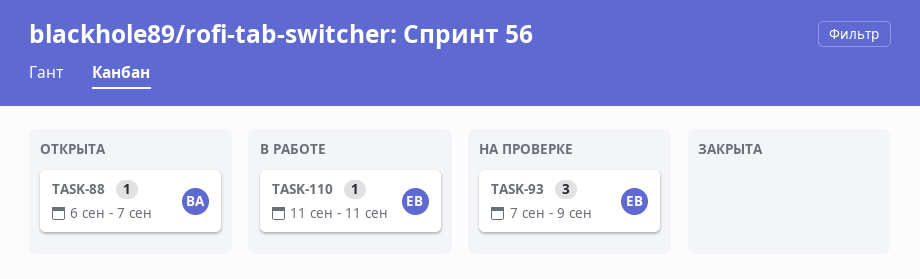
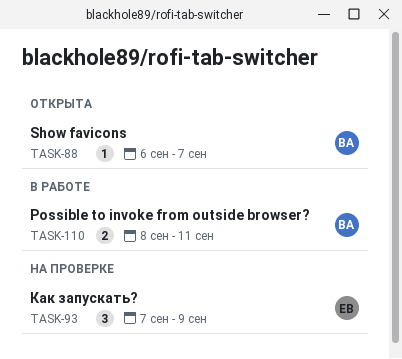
TASK-110, owner: ЕВ -> ВА
TASK-110, estimate: 1 -> 2
TASK-110, start: Sep 11 -> Sep 8

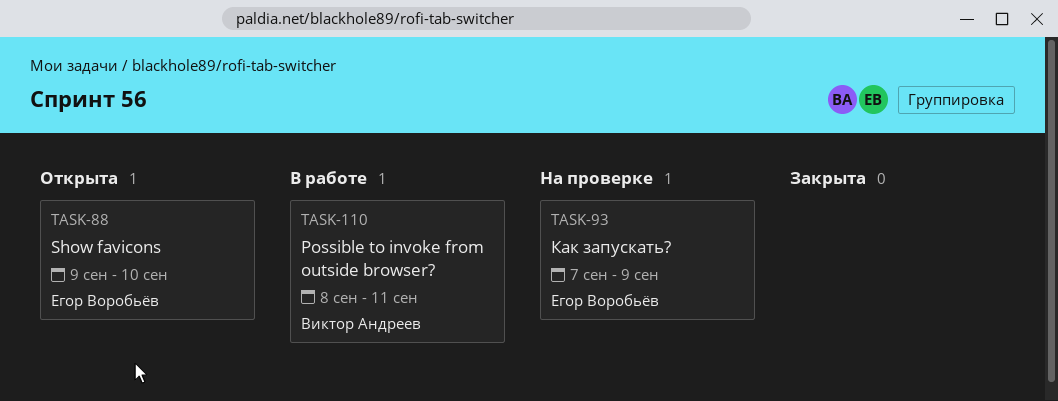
TASK-88, owner: Виктор Андреев -> Егор Воробьёв
TASK-88, start: Sep 6 -> Sep 9
TASK-88, due: Sep 7 -> Sep 10

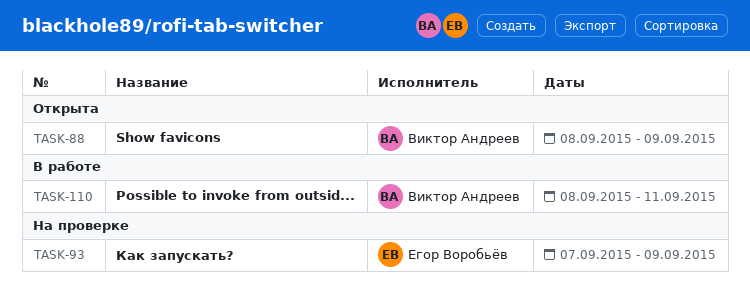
TASK-88, owner: Егор Воробьёв -> Виктор Андреев
TASK-88, start: Sep 9 -> Sep 8
TASK-88, due: Sep 10 -> Sep 9

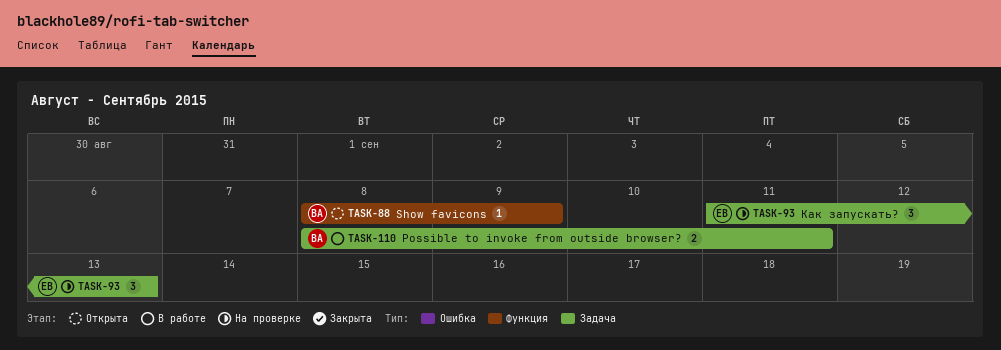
TASK-93, start: Sep 7 -> Sep 11
TASK-93, due: Sep 9 -> Sep 13

